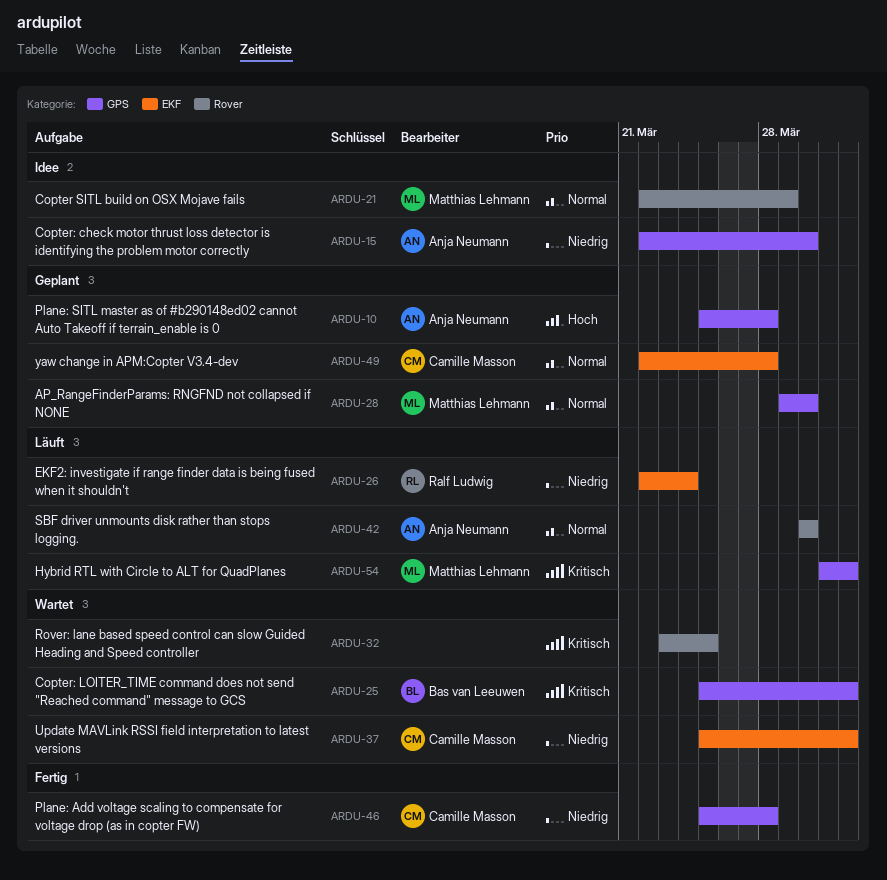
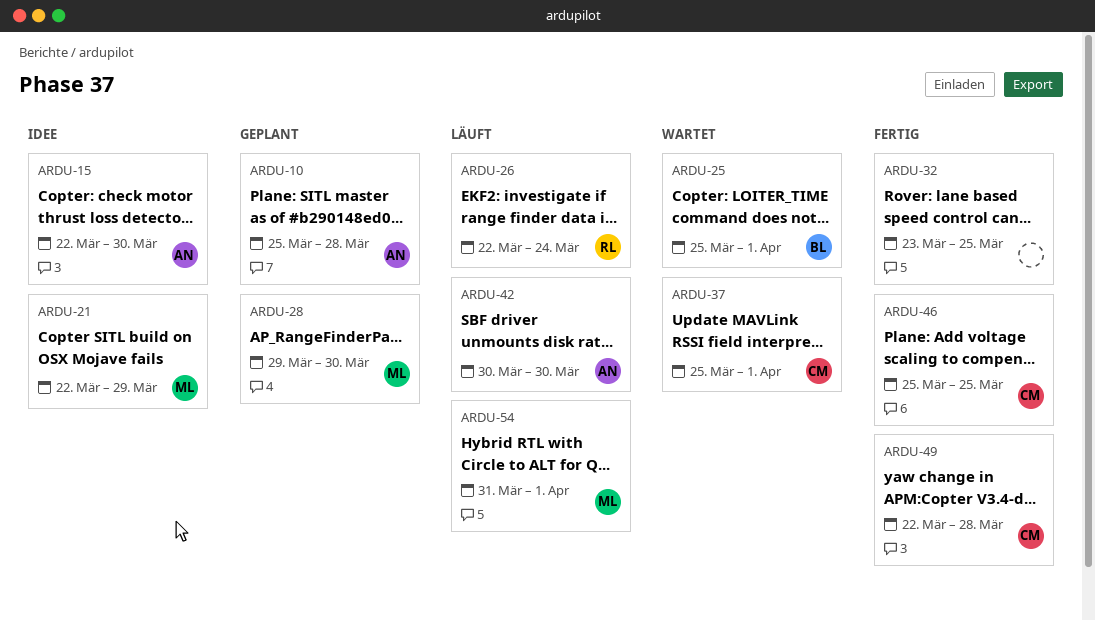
ARDU-32, status: Wartet -> Fertig
ARDU-46, due: Mar 28 -> Mar 25
ARDU-49, status: Geplant -> Fertig

